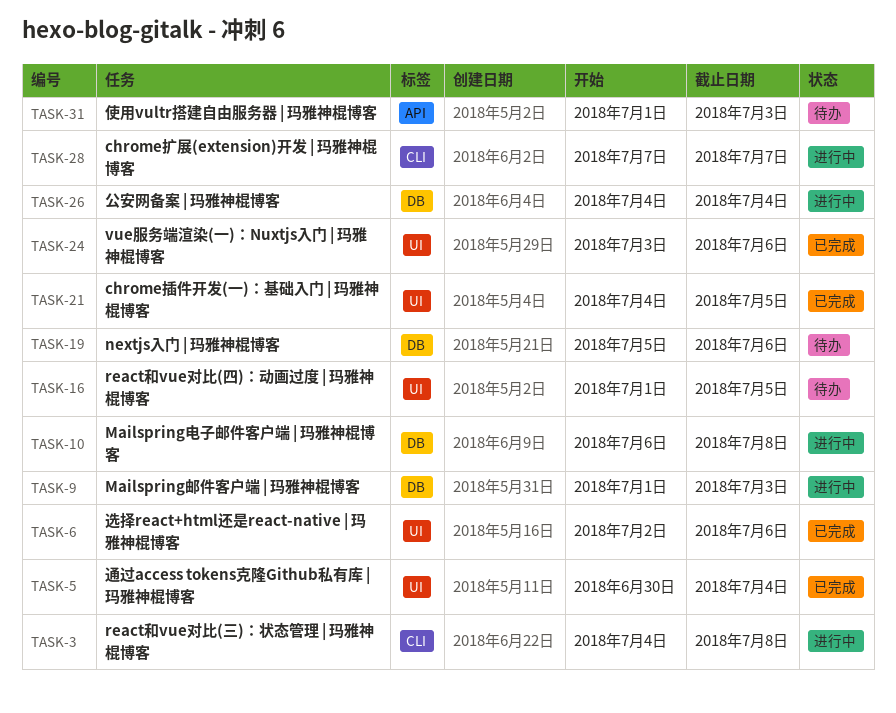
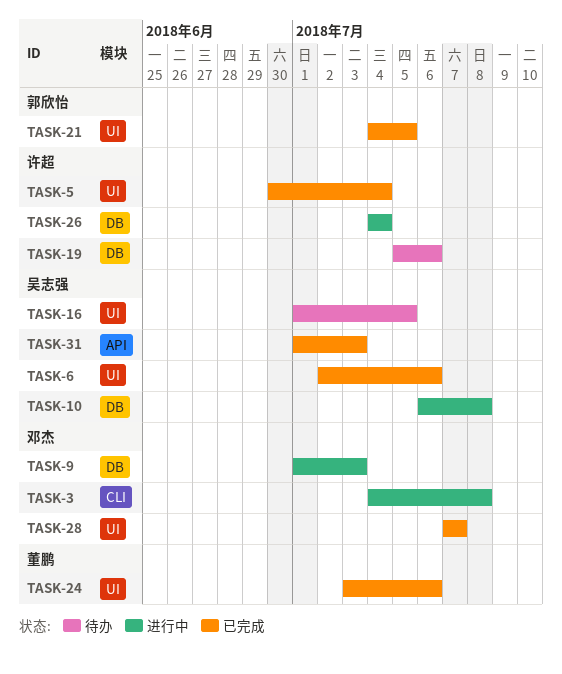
TASK-28, status: 进行中 -> 已完成
TASK-28, label: CLI -> UI
TASK-31, status: 待办 -> 已完成

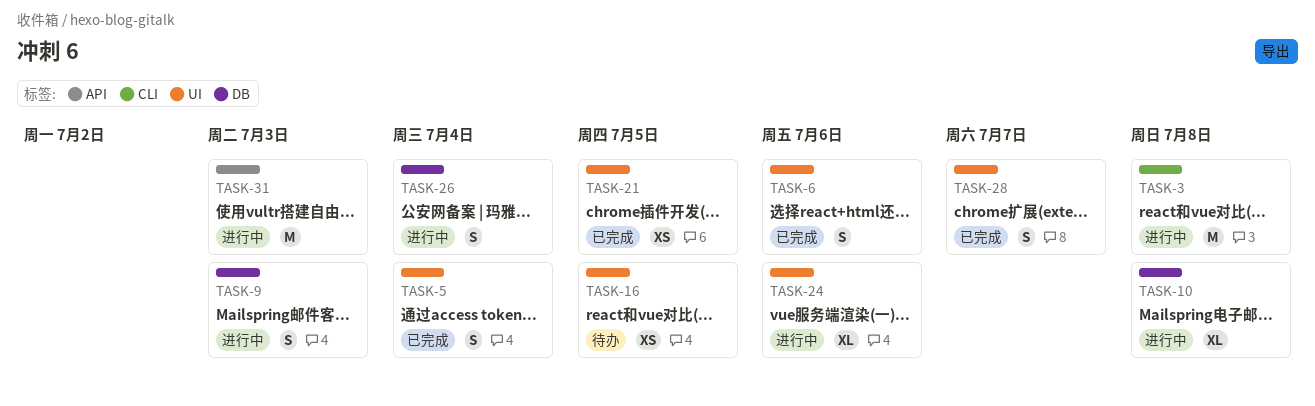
TASK-19: present -> none
TASK-24, status: 已完成 -> 进行中
TASK-31, status: 已完成 -> 进行中

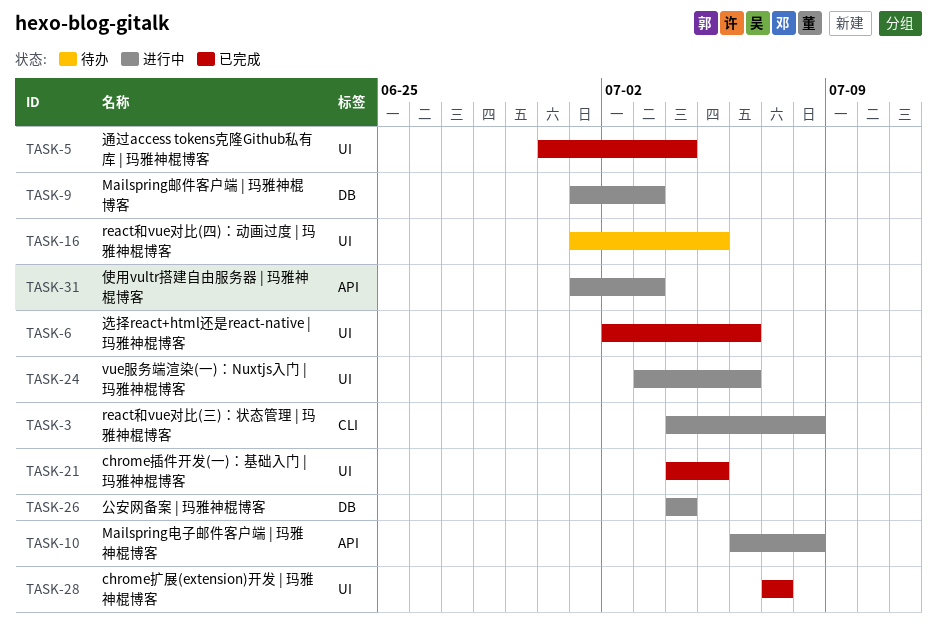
TASK-10, label: DB -> API

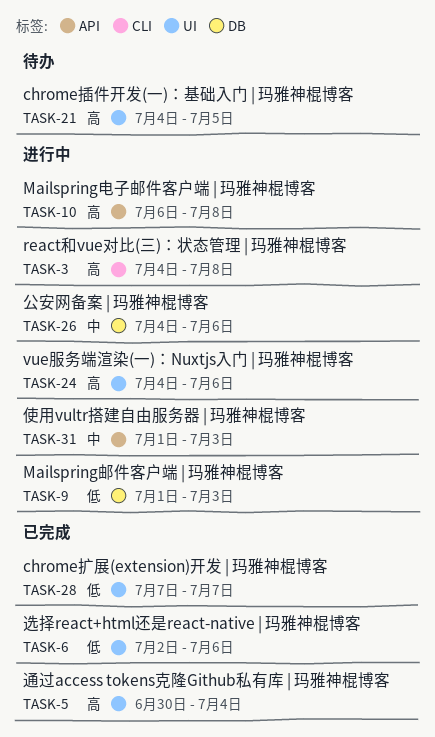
TASK-16: present -> none
TASK-21, status: 已完成 -> 待办
TASK-24, start: Jul 3 -> Jul 4
TASK-26, due: Jul 4 -> Jul 6

